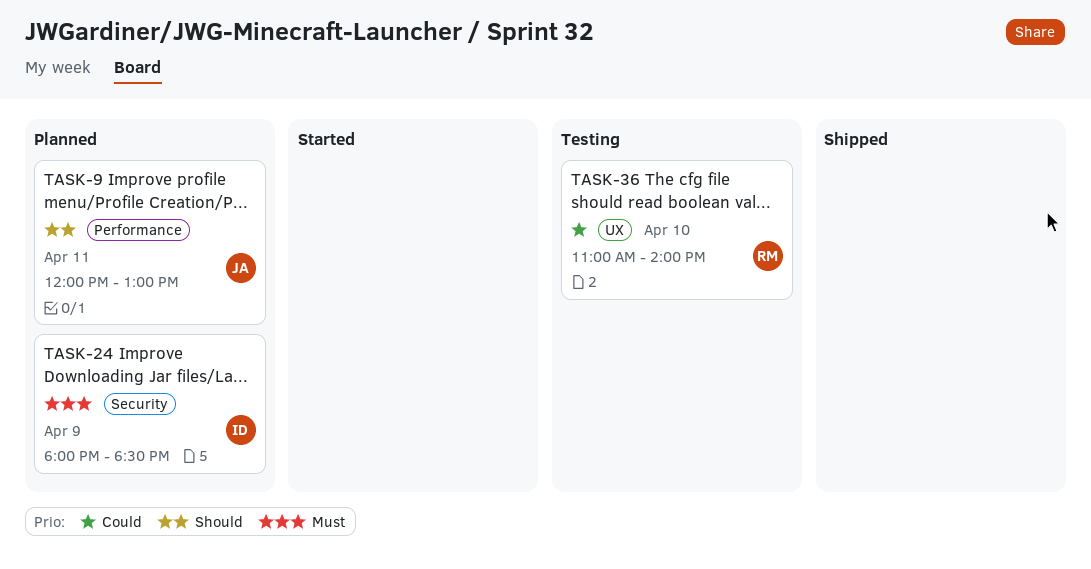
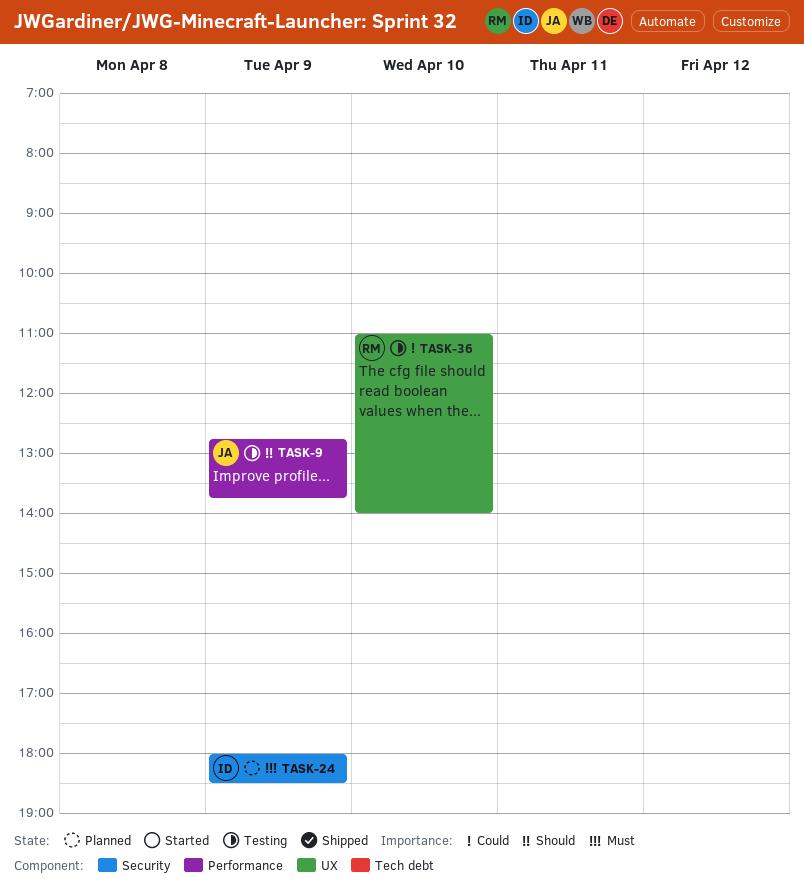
TASK-9, status: Planned -> Testing
TASK-9, day: Apr 11 -> Apr 9
TASK-9, begins: 12:00 -> 12:45
TASK-9, ends: 13:00 -> 13:45

